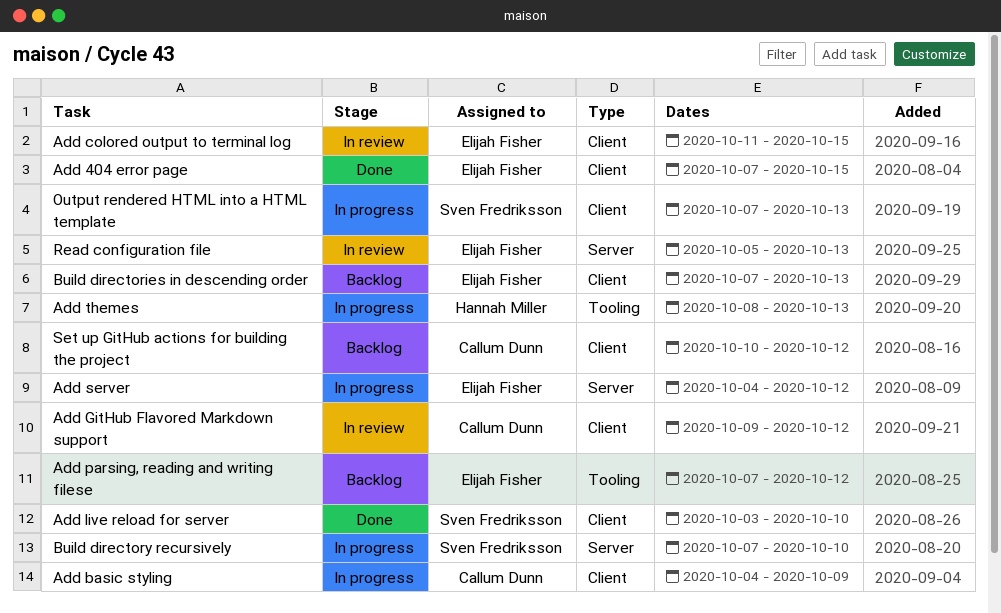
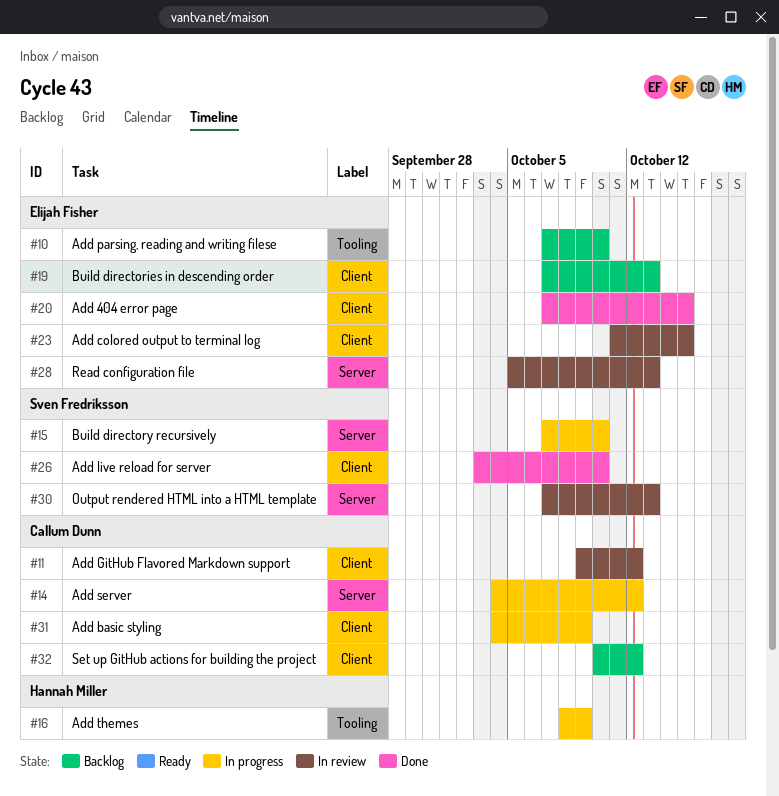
Add parsing, reading and writing filese, due: Oct 12 -> Oct 10
Add server, owner: Elijah Fisher -> Callum Dunn
Add themes, due: Oct 13 -> Oct 9
Output rendered HTML into a HTML template, status: In progress -> In review
Output rendered HTML into a HTML template, label: Client -> Server

